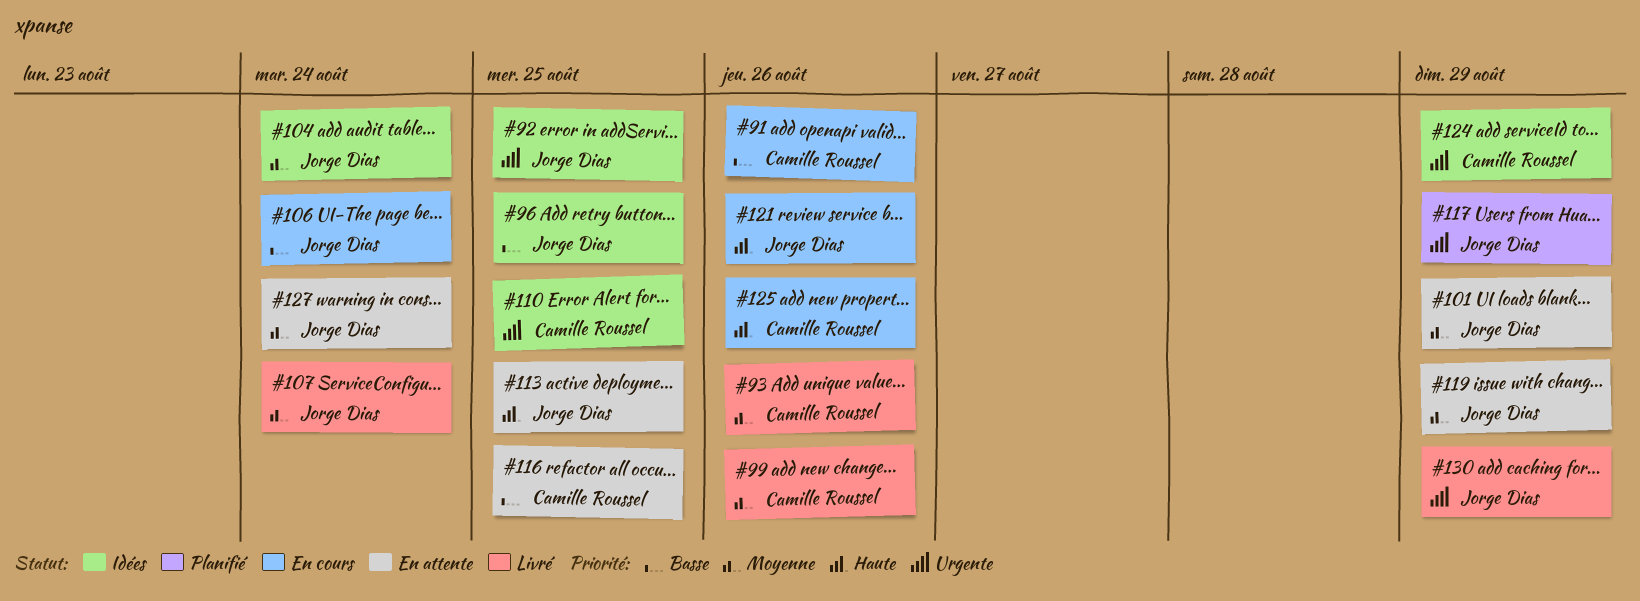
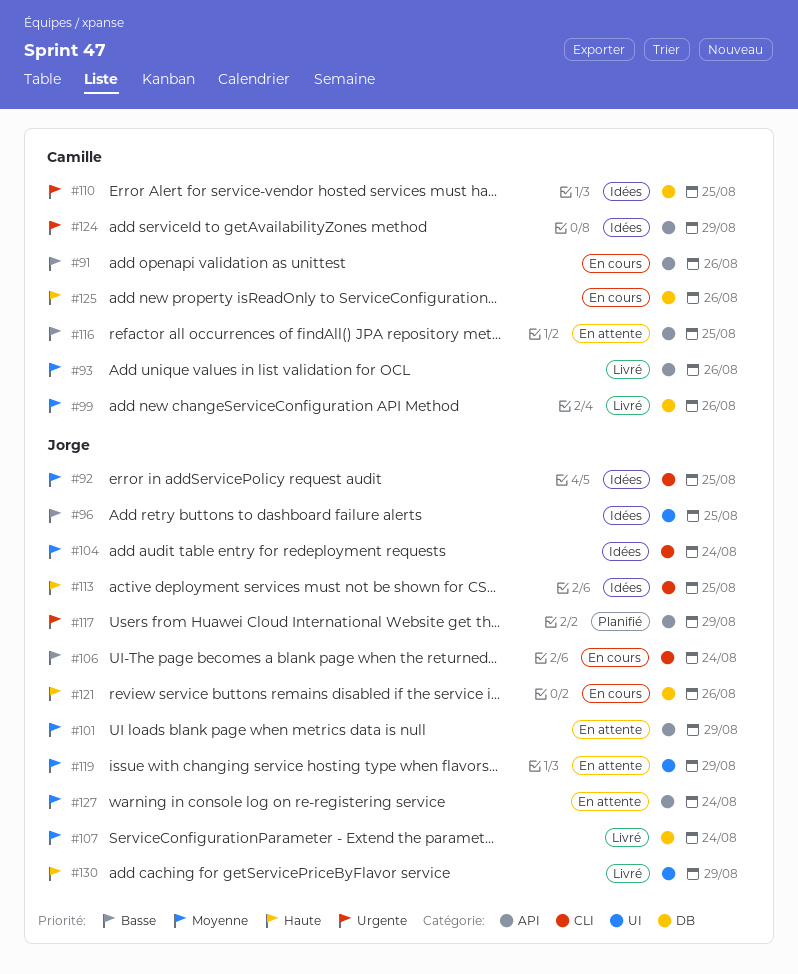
#92, priority: Urgente -> Moyenne
#113, status: En attente -> Idées
#130, priority: Urgente -> Haute

